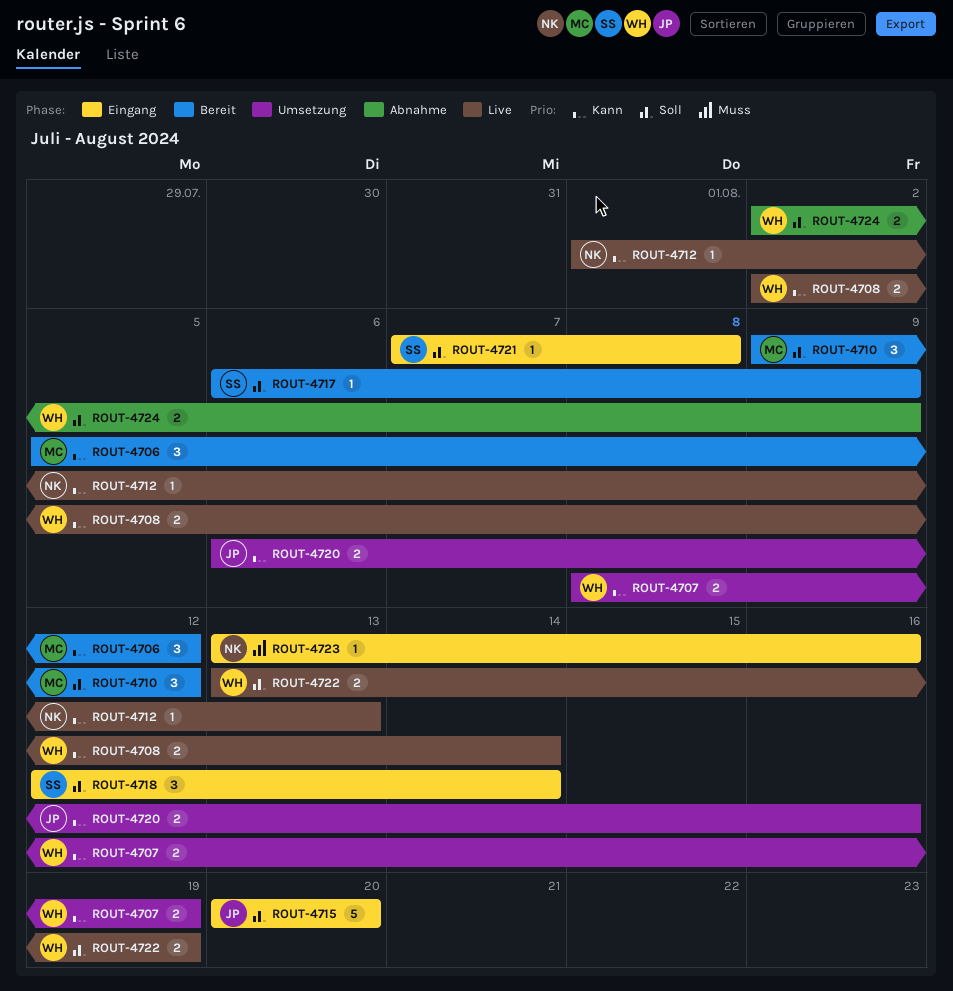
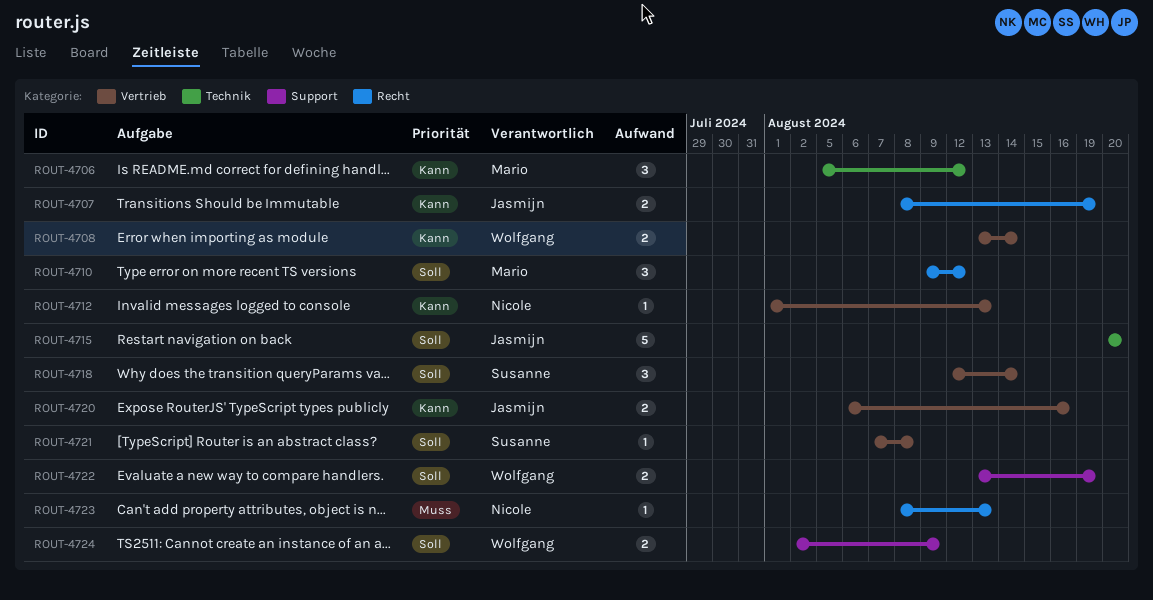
ROUT-4707, owner: Wolfgang -> Jasmijn
ROUT-4708, start: Aug 2 -> Aug 13
ROUT-4717: present -> none
ROUT-4723, start: Aug 13 -> Aug 8
ROUT-4723, due: Aug 16 -> Aug 13

